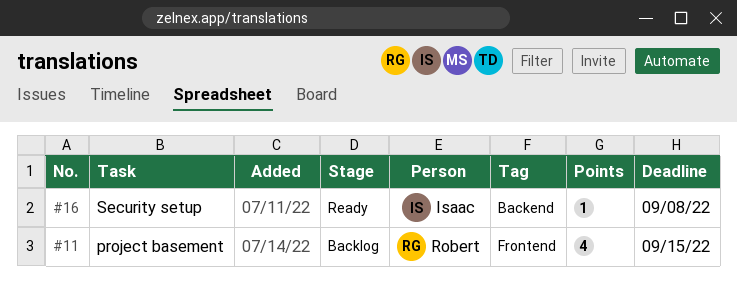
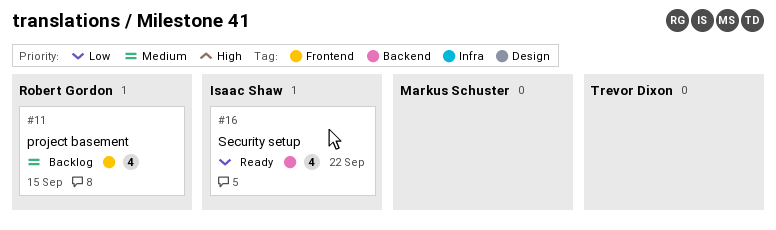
#16, estimate: 1 -> 4
#16, due: Sep 8 -> Sep 22

